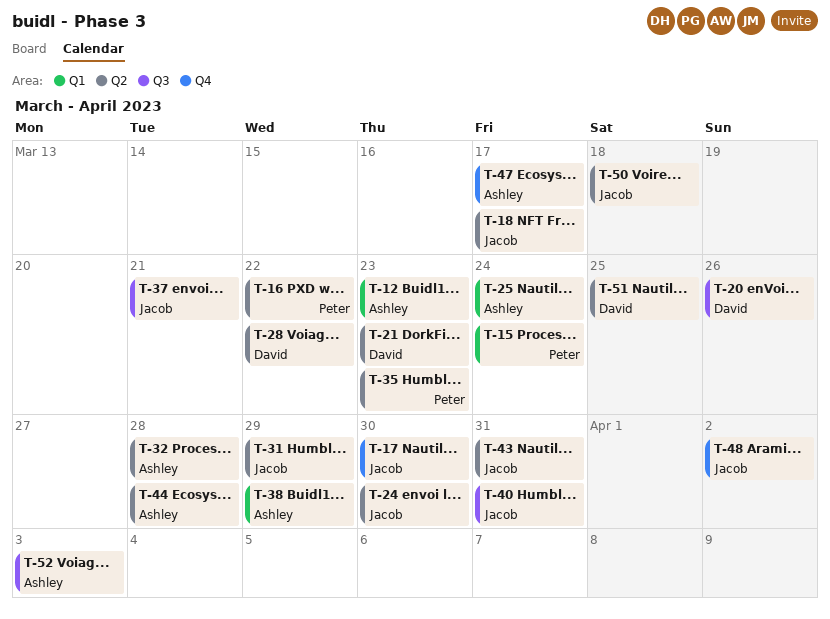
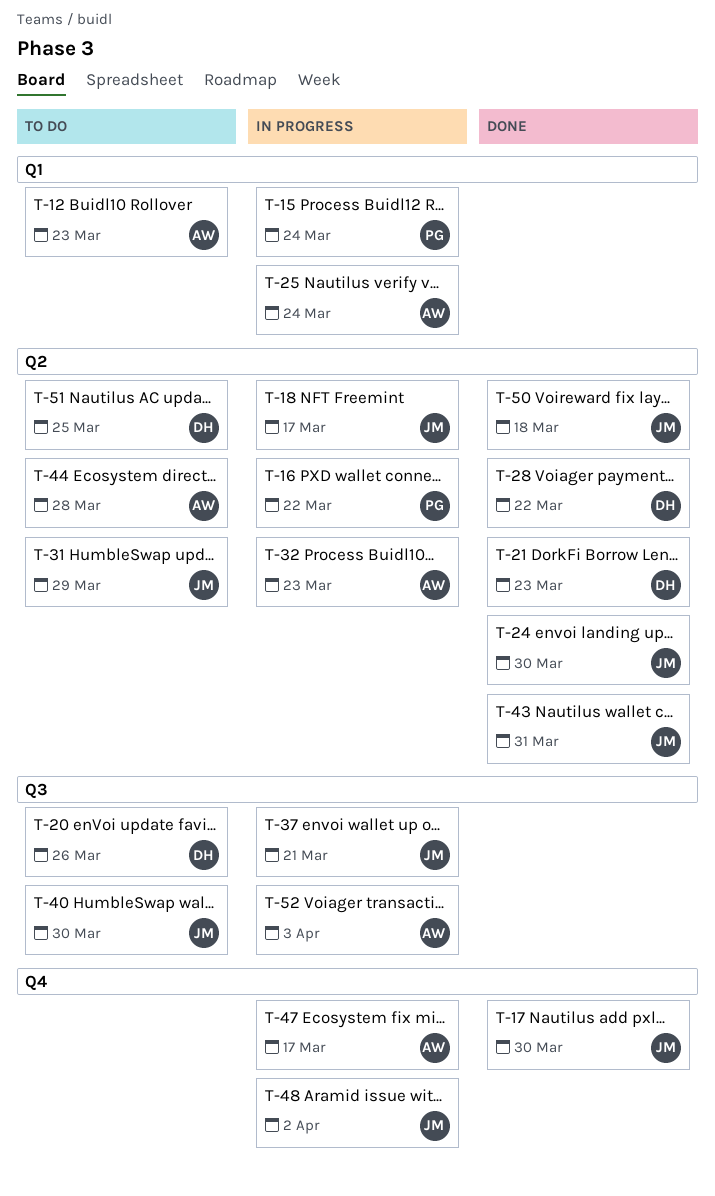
T-32, due: Mar 28 -> Mar 23
T-35: present -> none
T-38: present -> none
T-40, due: Mar 31 -> Mar 30

